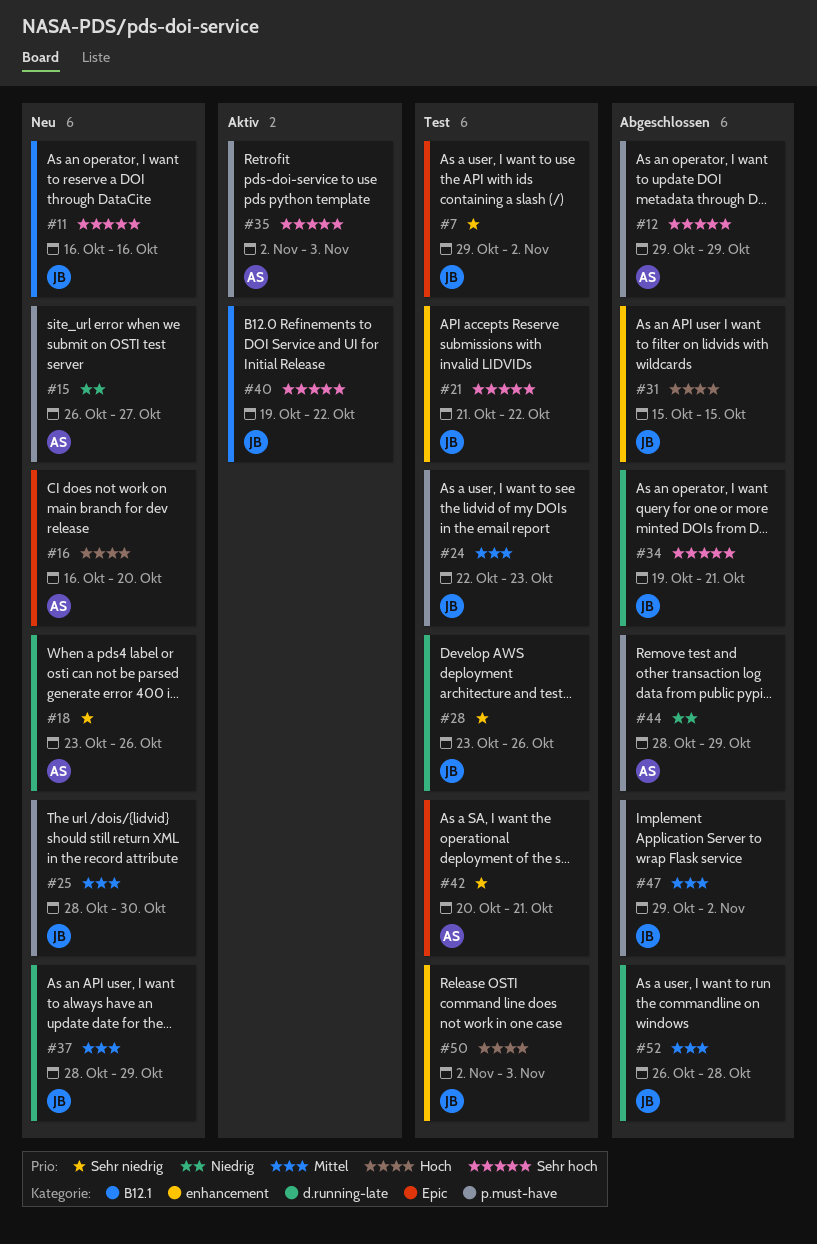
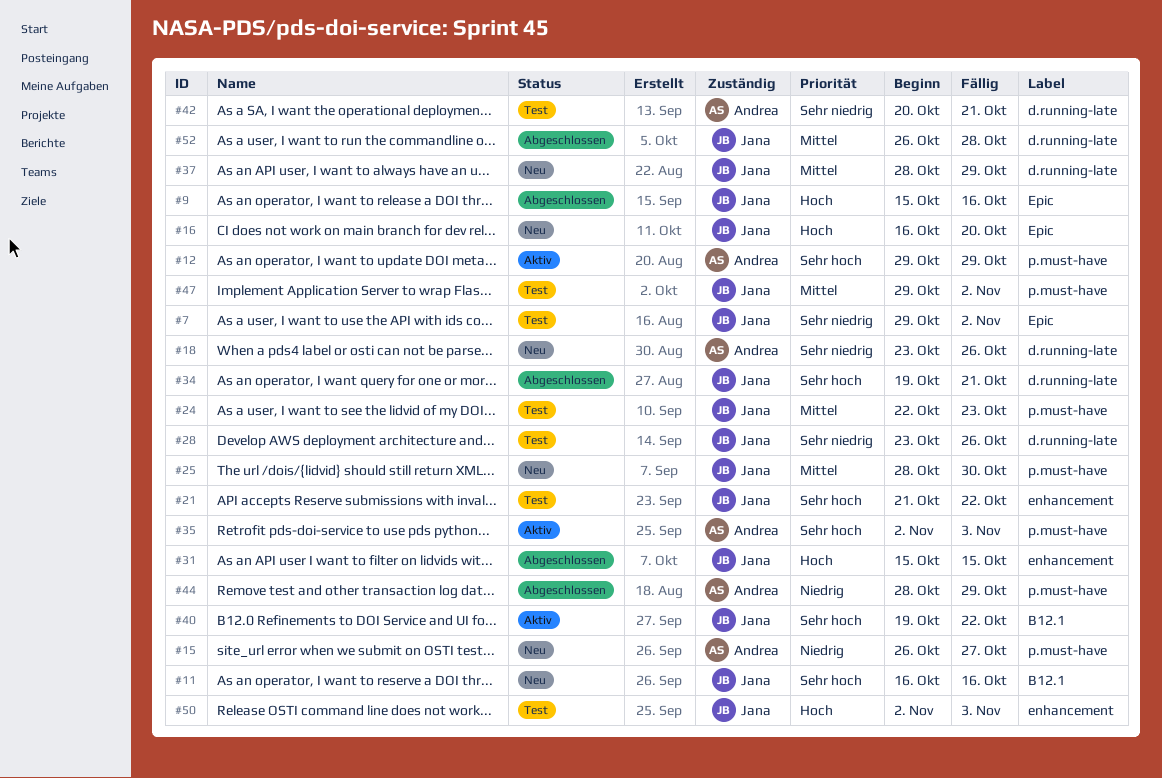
#9: none -> present
#12, status: Abgeschlossen -> Aktiv
#16, owner: Andrea -> Jana
#42, label: Epic -> d.running-late
#47, status: Abgeschlossen -> Test

